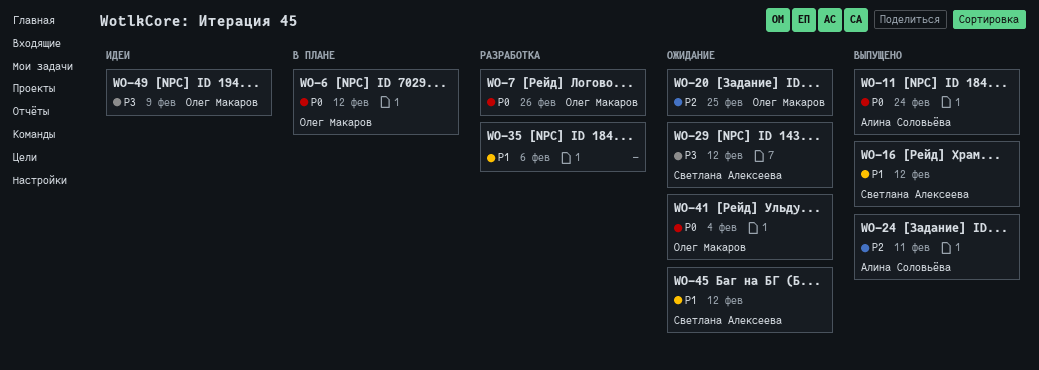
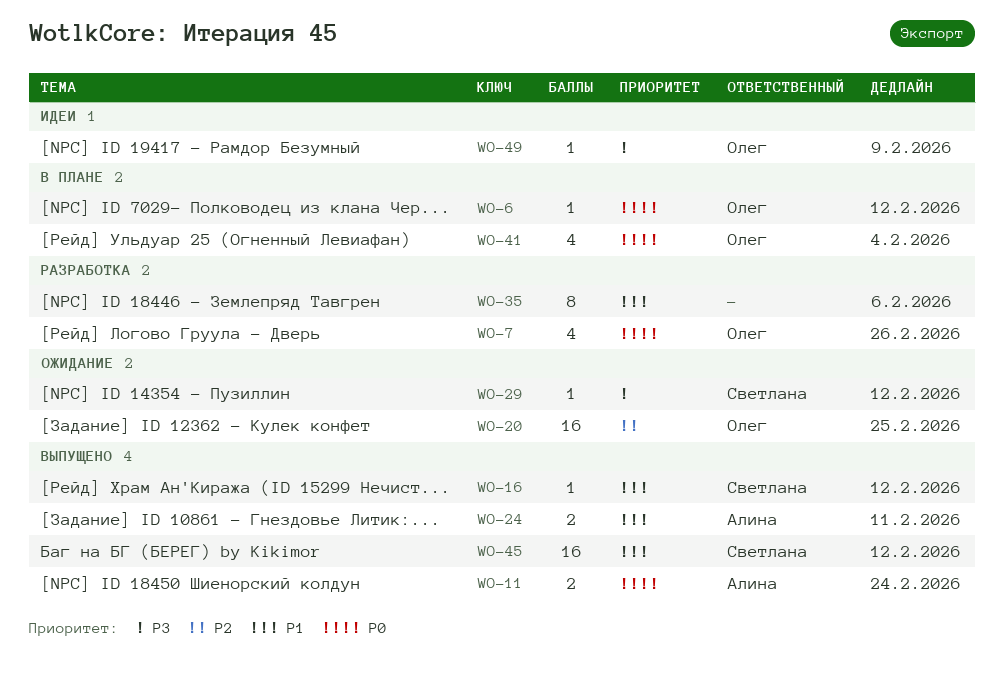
WO-24, priority: P2 -> P1
WO-41, status: Ожидание -> В плане
WO-45, status: Ожидание -> Выпущено

